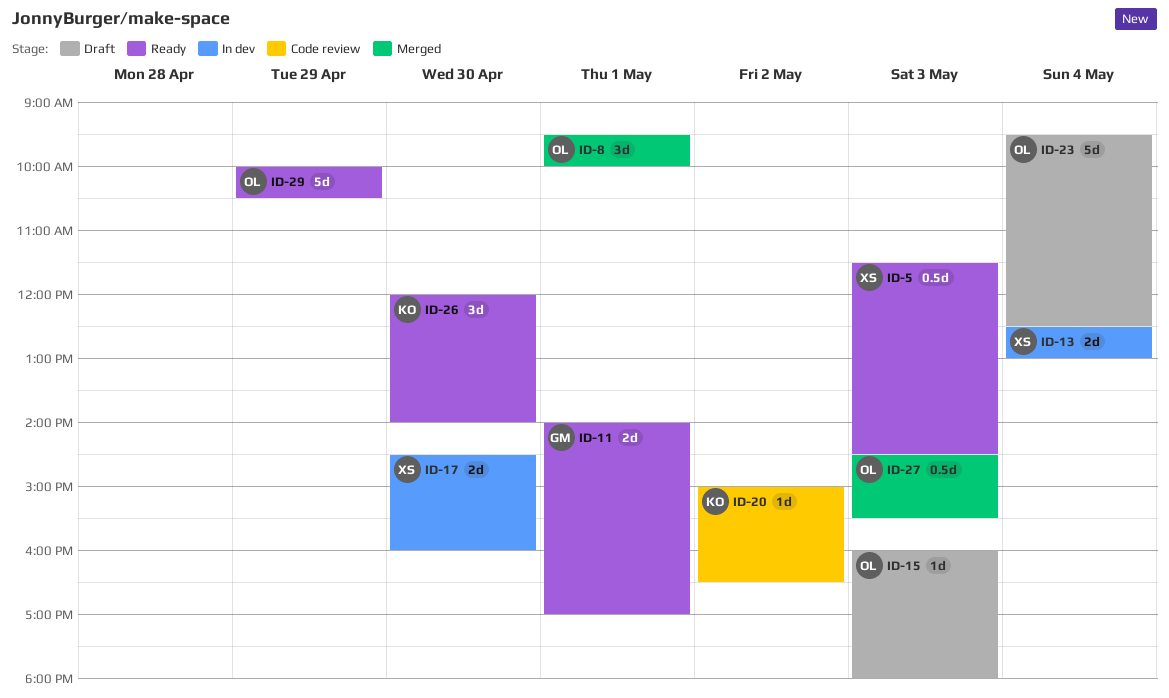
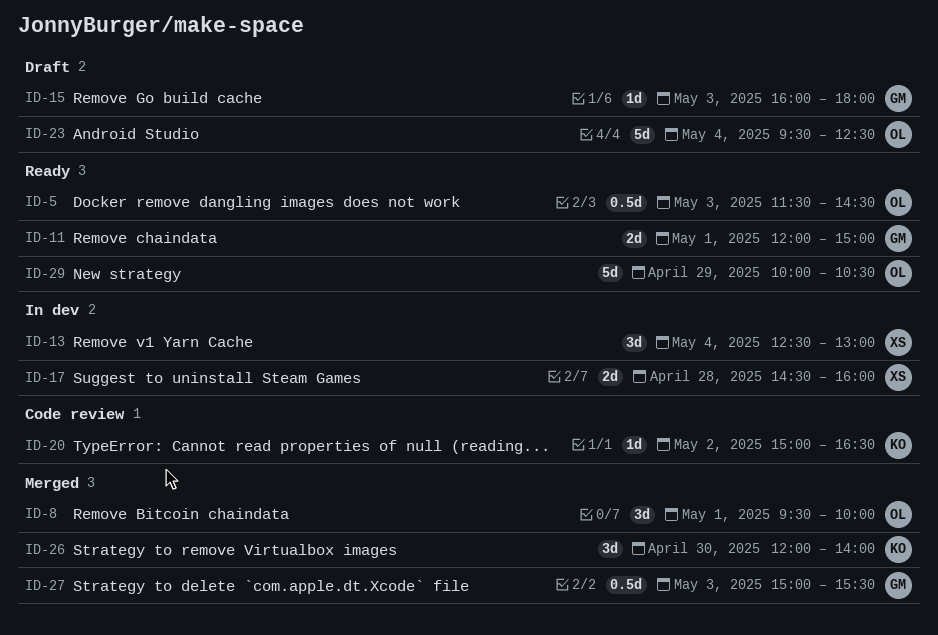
ID-5, owner: XS -> OL
ID-11, begins: 14:00 -> 12:00
ID-11, ends: 17:00 -> 15:00
ID-13, estimate: 2d -> 3d
ID-15, owner: OL -> GM
ID-17, day: Apr 30 -> Apr 28
ID-26, status: Ready -> Merged
ID-27, owner: OL -> GM
ID-27, begins: 14:30 -> 15:00

